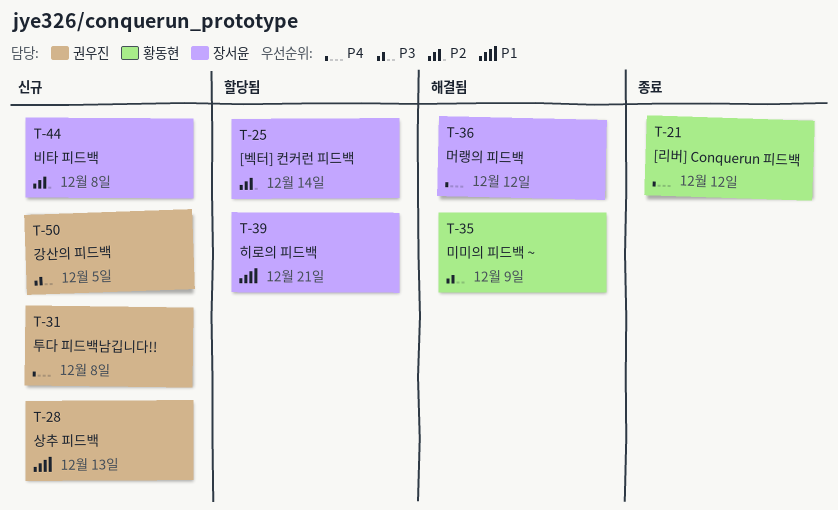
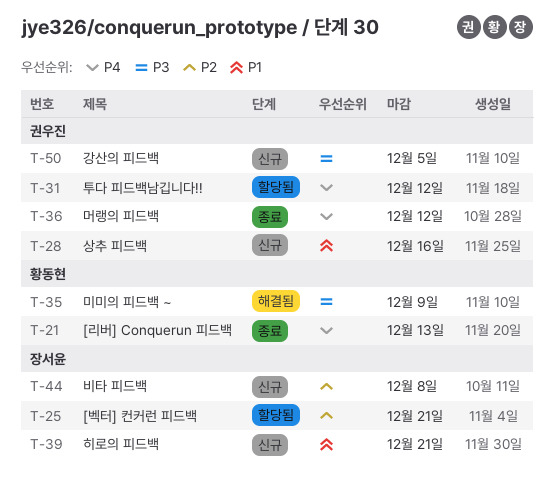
T-21, due: Dec 12 -> Dec 13
T-25, due: Dec 14 -> Dec 21
T-28, due: Dec 13 -> Dec 16
T-31, status: 신규 -> 할당됨
T-31, due: Dec 8 -> Dec 12
T-36, status: 해결됨 -> 종료
T-36, owner: 장서윤 -> 권우진
T-39, status: 할당됨 -> 신규

